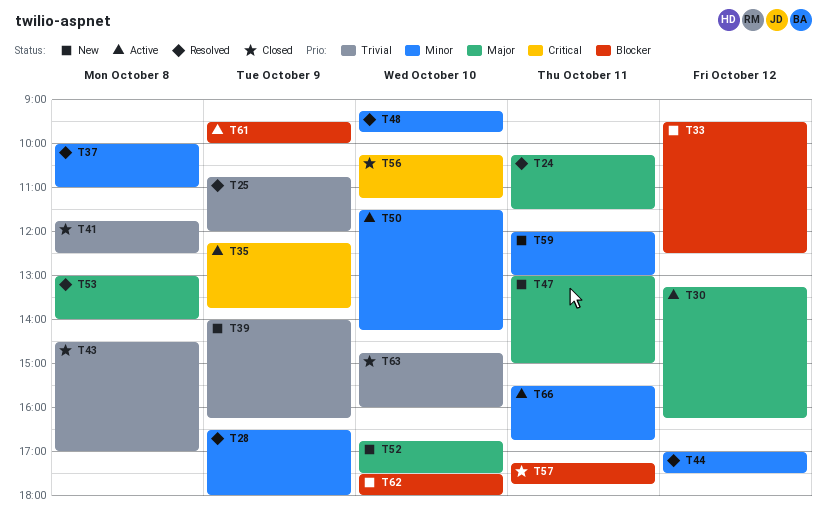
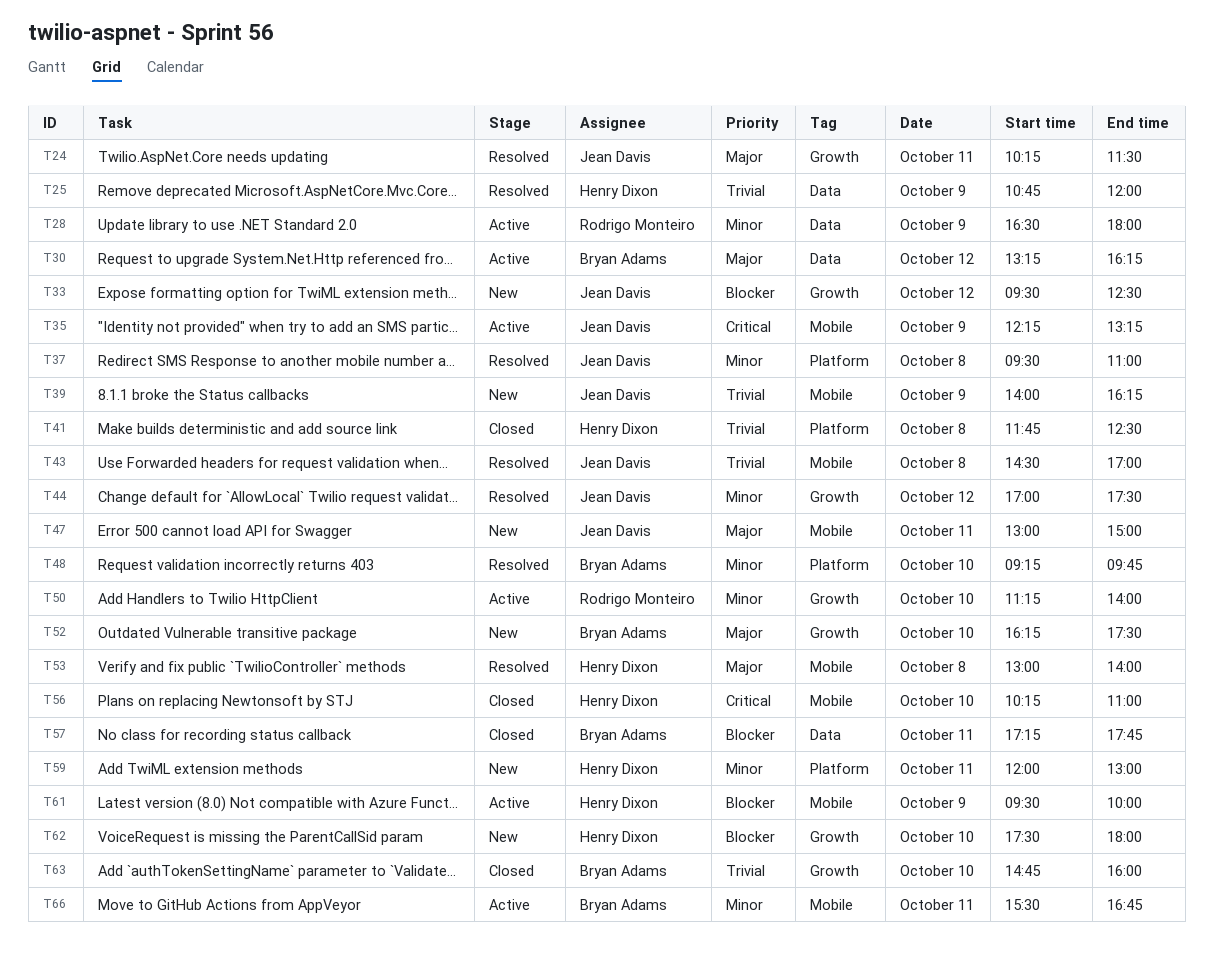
T28, status: Resolved -> Active
T35, ends: 13:45 -> 13:15
T37, begins: 10:00 -> 09:30
T43, status: Closed -> Resolved
T50, begins: 11:30 -> 11:15
T50, ends: 14:15 -> 14:00
T52, begins: 16:45 -> 16:15
T56, ends: 11:15 -> 11:00

